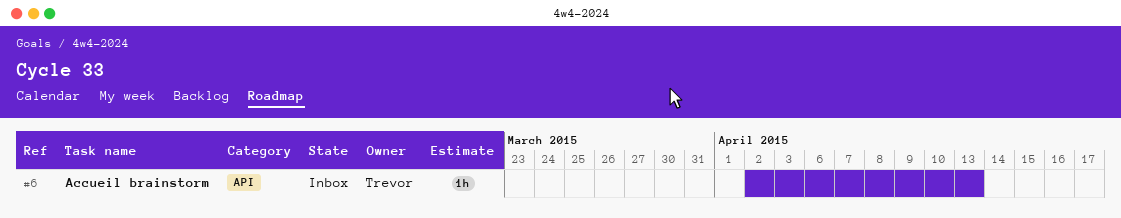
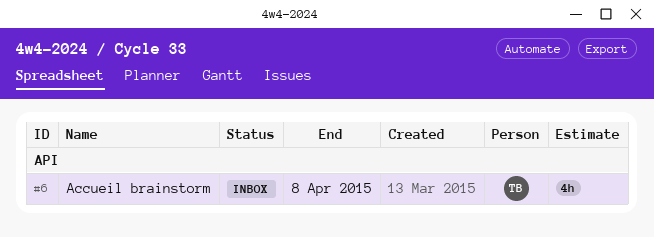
#6, estimate: 1h -> 4h
#6, due: Apr 13 -> Apr 8

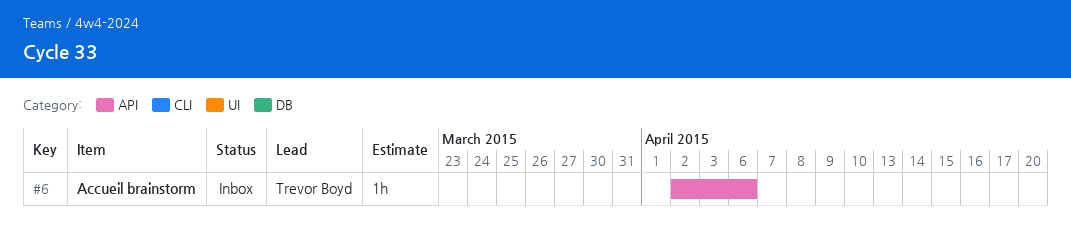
#6, estimate: 4h -> 1h
#6, due: Apr 8 -> Apr 6

